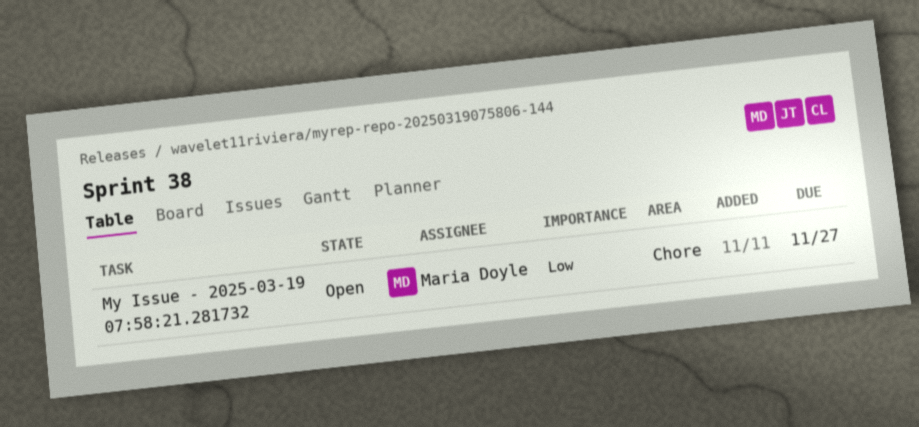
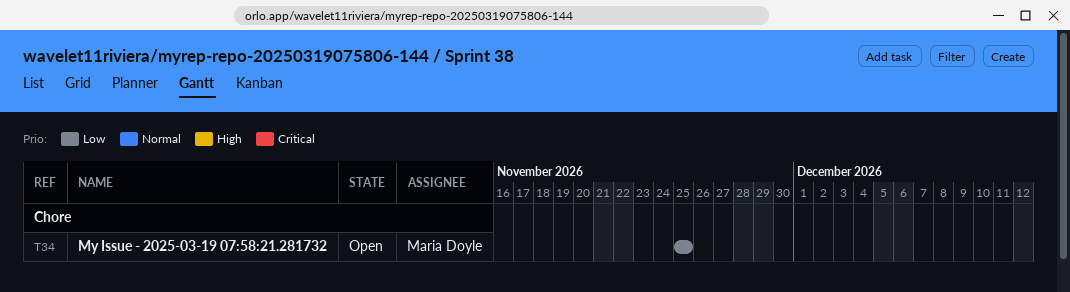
My Issue - 2025-03-19 07:58:21.281732, due: Nov 27 -> Nov 25

